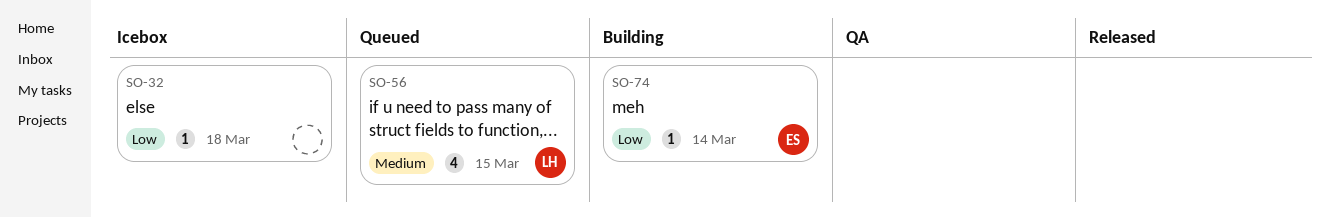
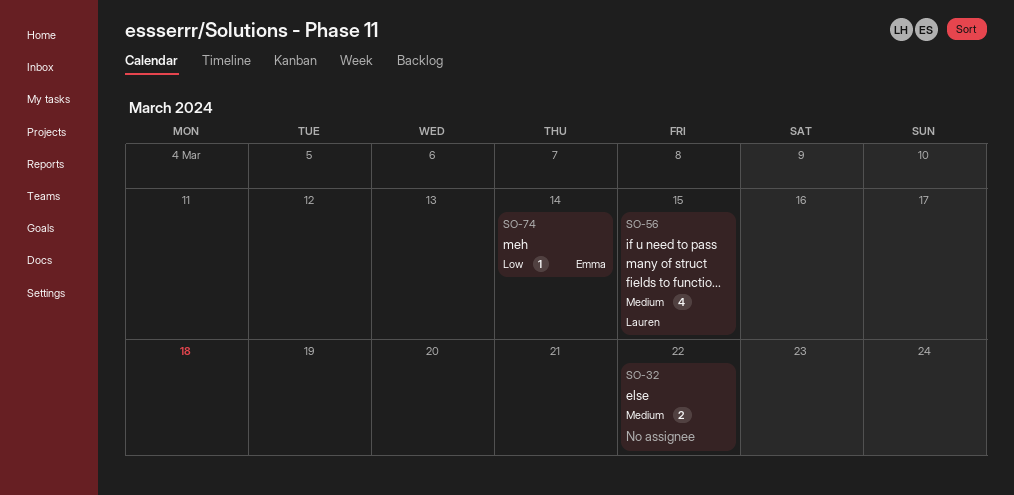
SO-32, priority: Low -> Medium
SO-32, estimate: 1 -> 2
SO-32, due: Mar 18 -> Mar 22

